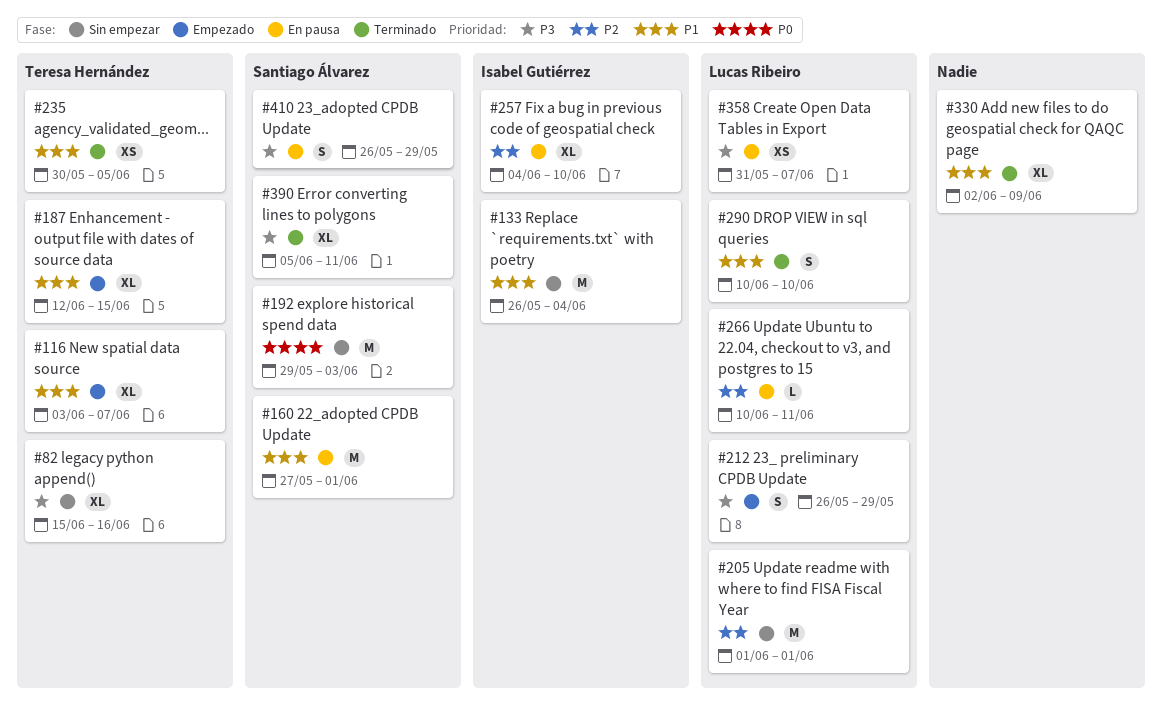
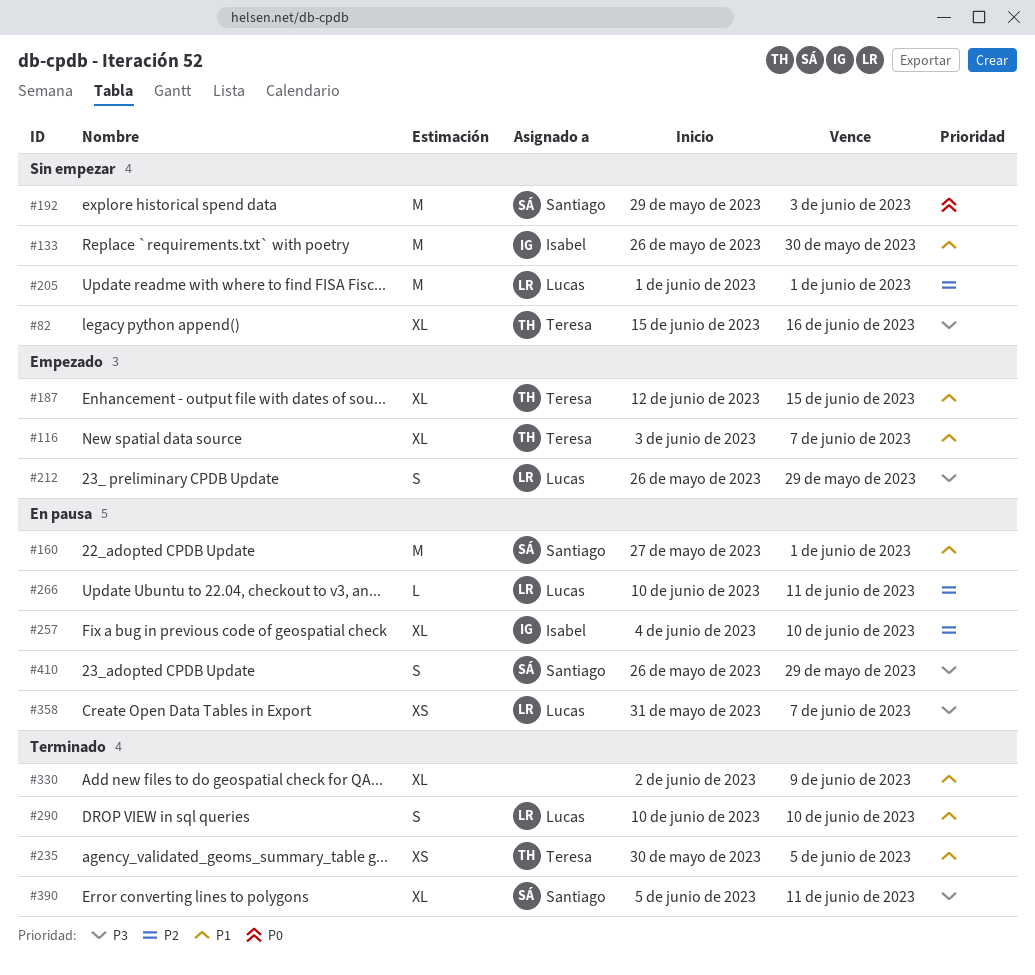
#133, due: Jun 4 -> May 30

